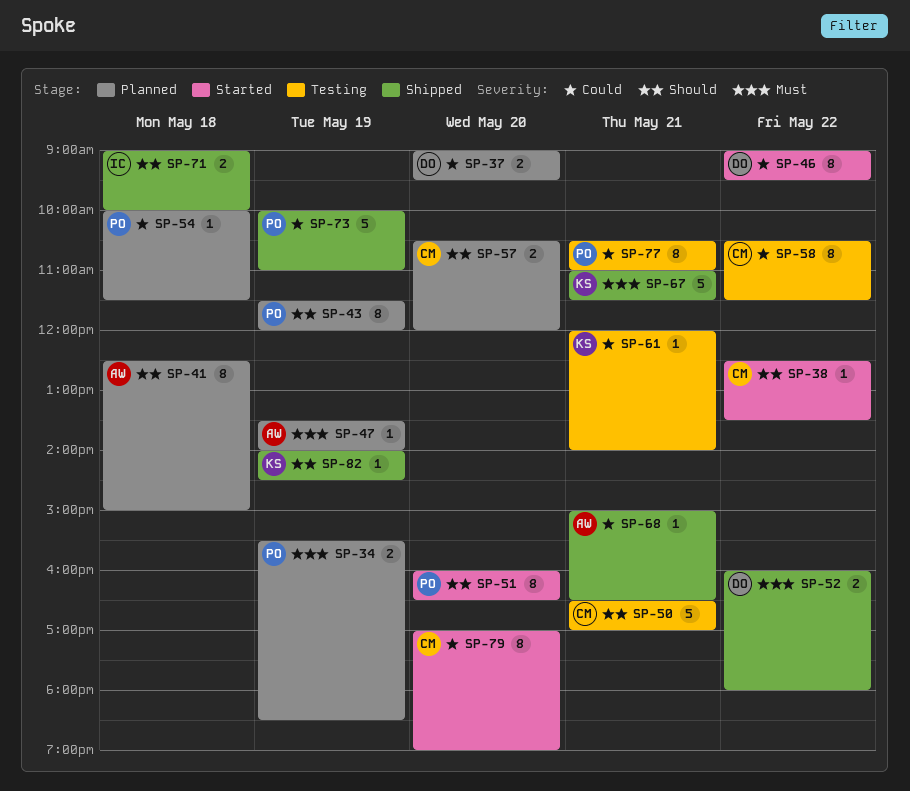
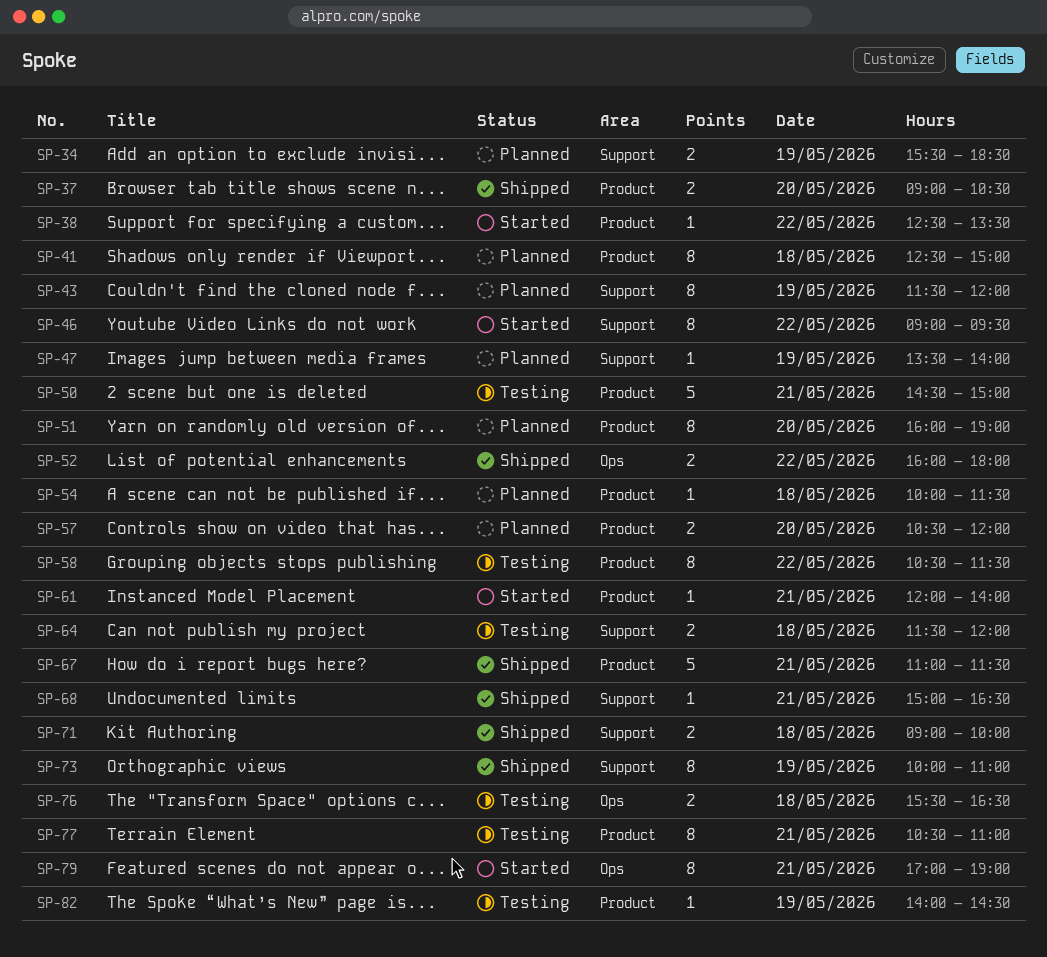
SP-37, status: Planned -> Shipped
SP-37, ends: 09:30 -> 10:30
SP-50, begins: 16:30 -> 14:30
SP-50, ends: 17:00 -> 15:00
SP-51, status: Started -> Planned
SP-51, ends: 16:30 -> 19:00
SP-61, status: Testing -> Started
SP-64: none -> present
SP-73, estimate: 5 -> 8
SP-76: none -> present
SP-79, day: May 20 -> May 21
SP-82, status: Shipped -> Testing

